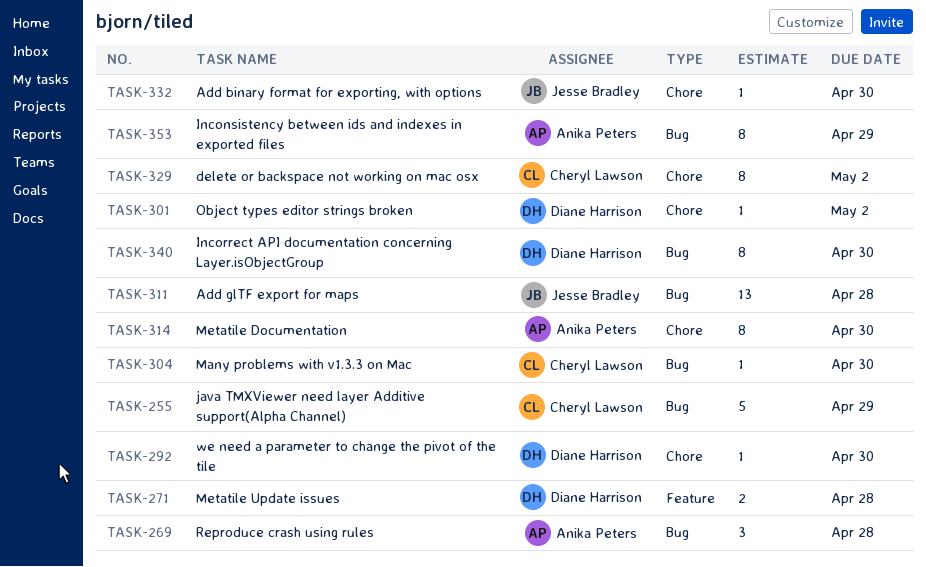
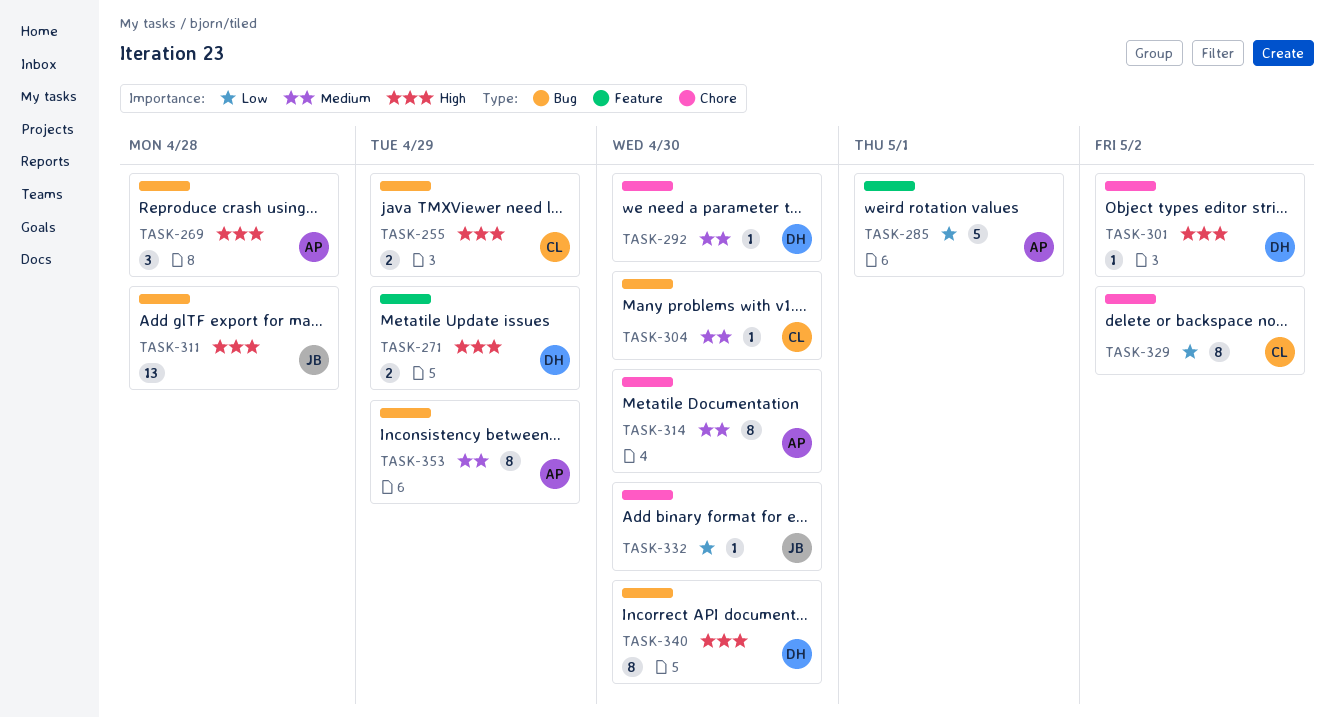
TASK-255, estimate: 5 -> 2
TASK-271, due: Apr 28 -> Apr 29
TASK-285: none -> present

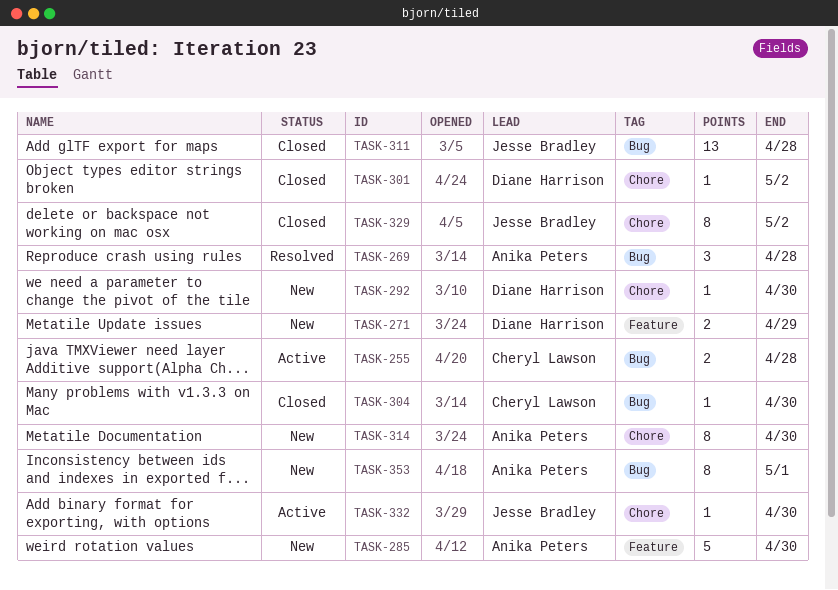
TASK-255, due: Apr 29 -> Apr 28
TASK-285, due: May 1 -> Apr 30
TASK-329, owner: Cheryl Lawson -> Jesse Bradley
TASK-340: present -> none
TASK-353, due: Apr 29 -> May 1

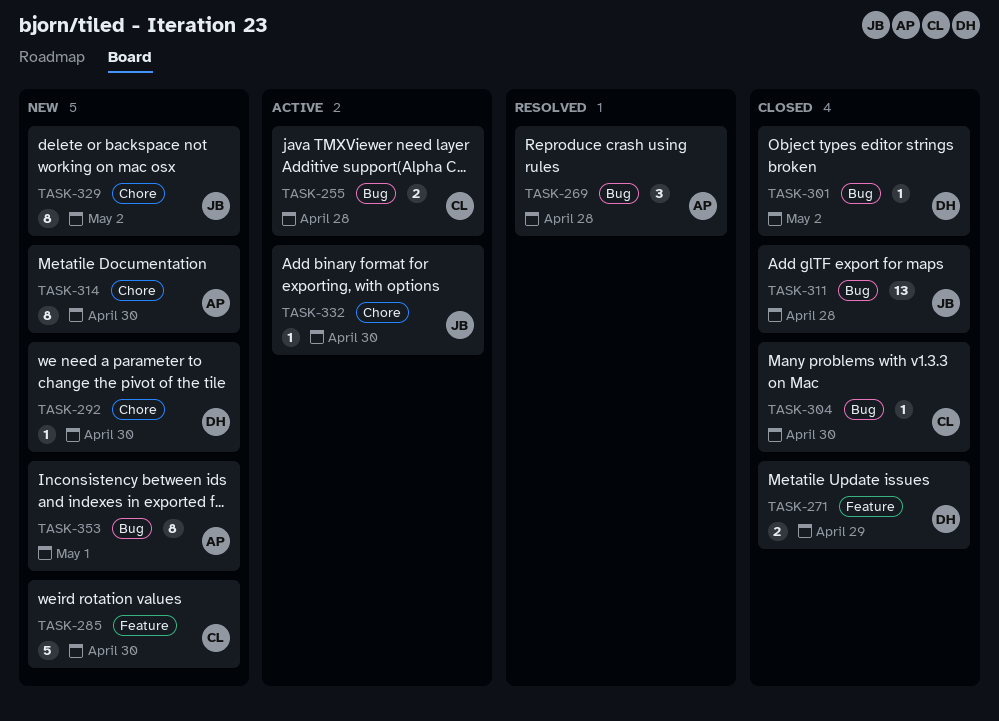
TASK-271, status: New -> Closed
TASK-285, owner: Anika Peters -> Cheryl Lawson
TASK-301, label: Chore -> Bug
TASK-329, status: Closed -> New

